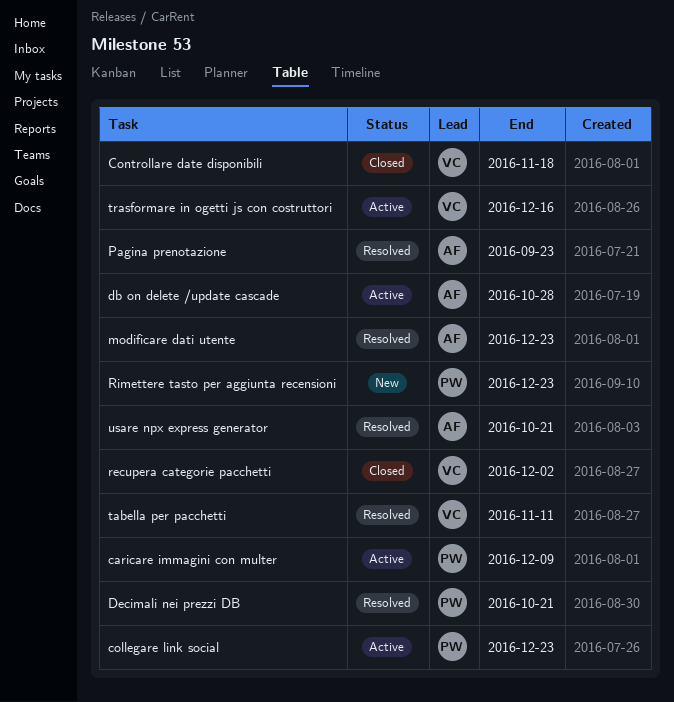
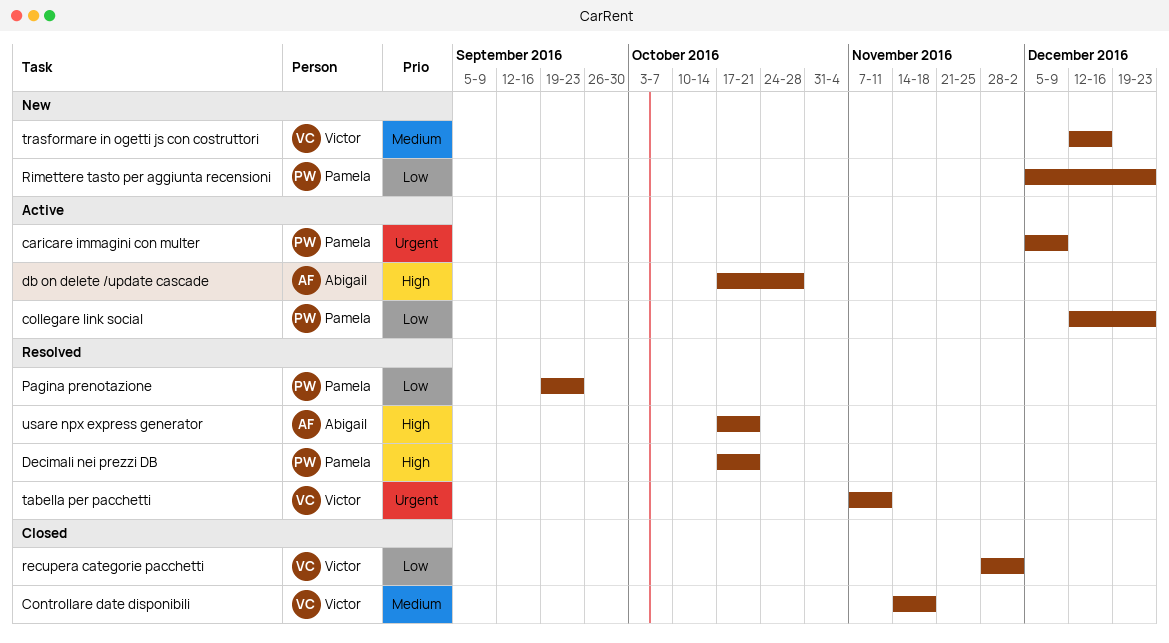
modificare dati utente: present -> none
Pagina prenotazione, owner: Abigail -> Pamela
trasformare in ogetti js con costruttori, status: Active -> New

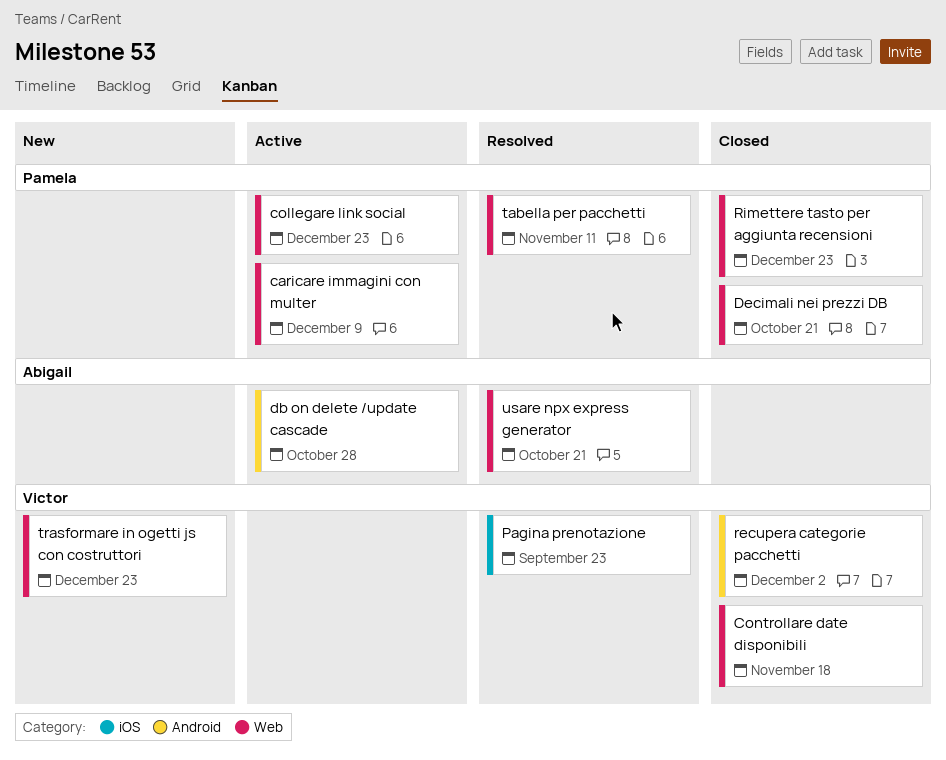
Decimali nei prezzi DB, status: Resolved -> Closed
Pagina prenotazione, owner: Pamela -> Victor
Rimettere tasto per aggiunta recensioni, status: New -> Closed
tabella per pacchetti, owner: Victor -> Pamela
trasformare in ogetti js con costruttori, due: Dec 16 -> Dec 23

